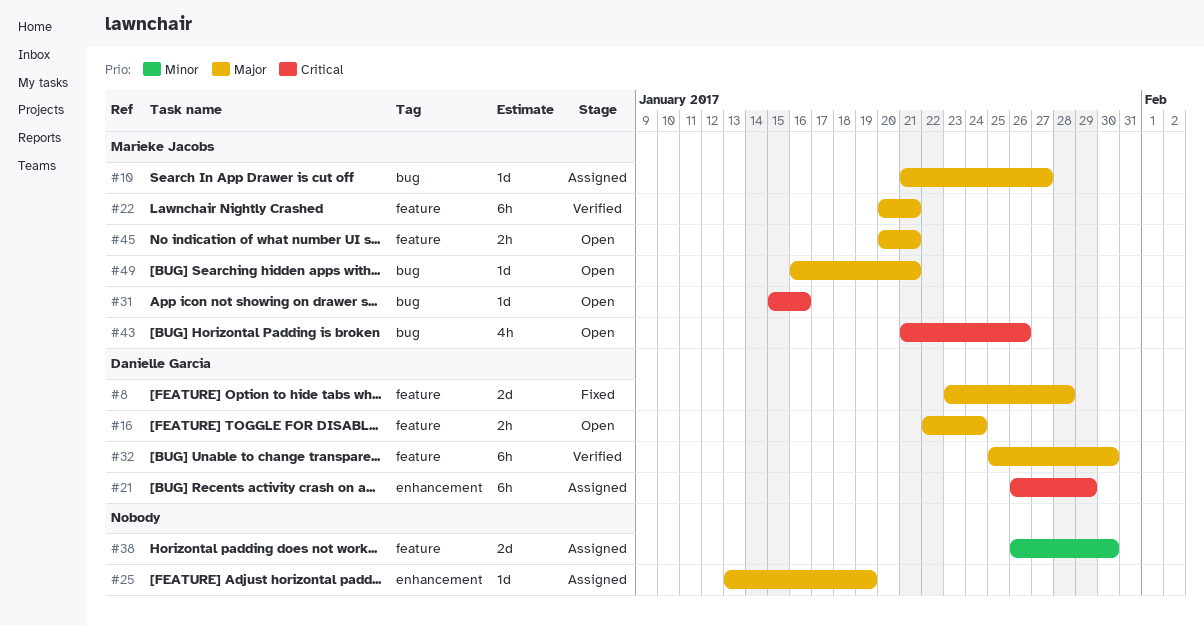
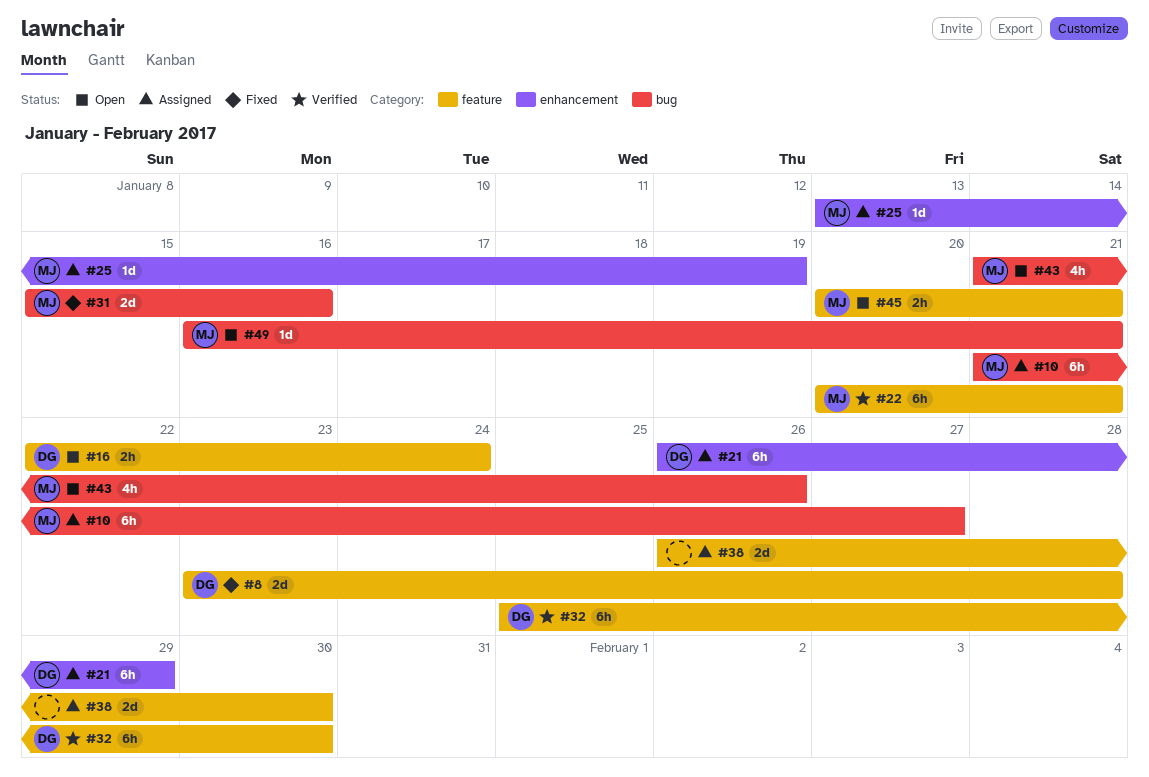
#10, estimate: 1d -> 6h
#25, owner: none -> Marieke Jacobs
#31, status: Open -> Fixed
#31, estimate: 1d -> 2d

